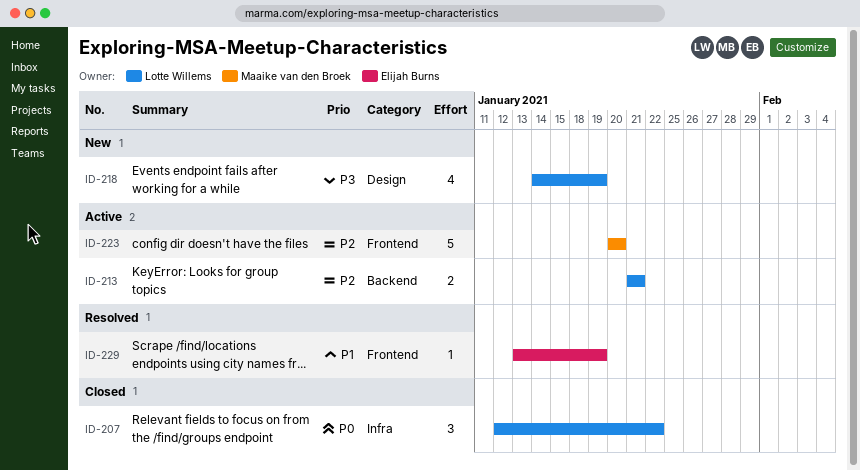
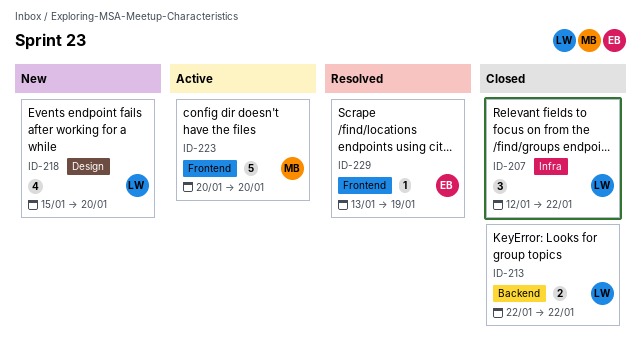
ID-213, status: Active -> Closed
ID-213, start: Jan 21 -> Jan 22
ID-213, due: Jan 21 -> Jan 22
ID-218, start: Jan 14 -> Jan 15
ID-218, due: Jan 19 -> Jan 20

